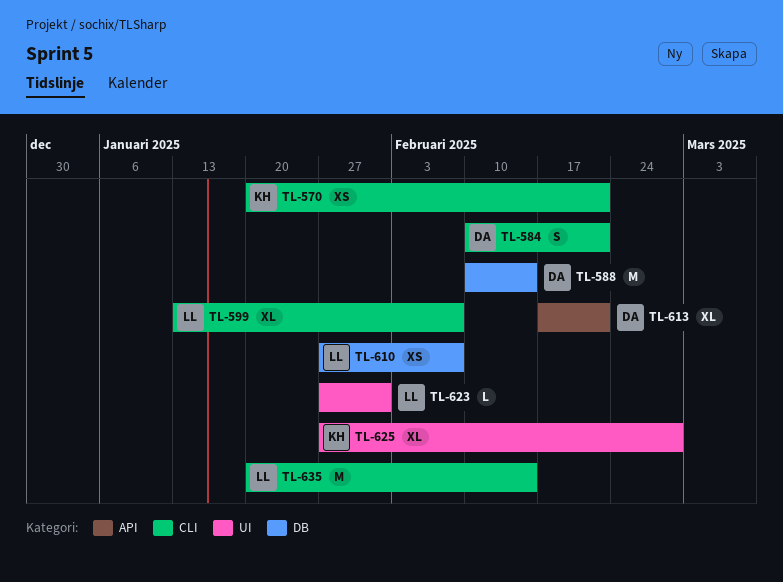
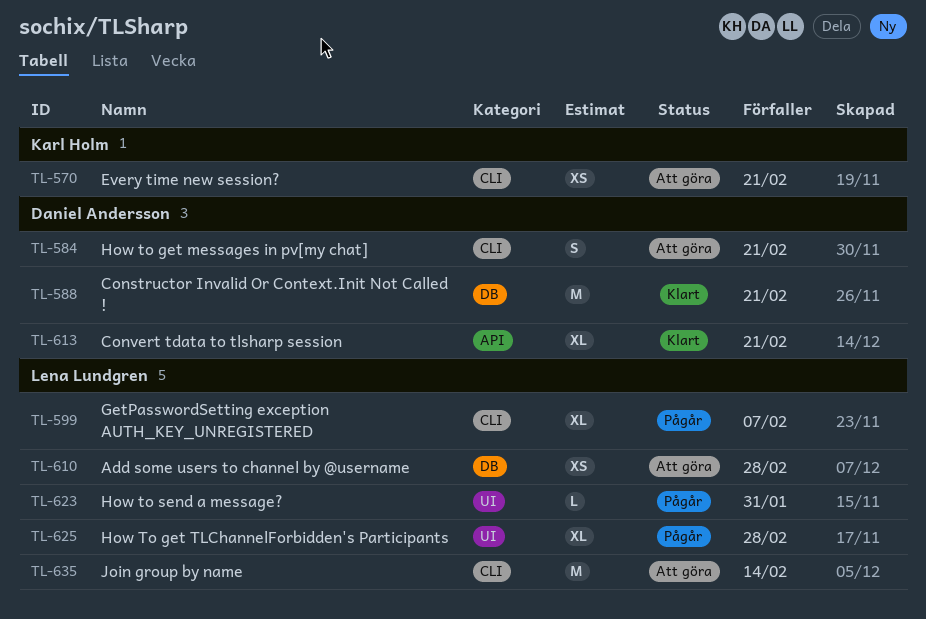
TL-588, due: Feb 14 -> Feb 21
TL-610, due: Feb 7 -> Feb 28
TL-625, owner: Karl Holm -> Lena Lundgren

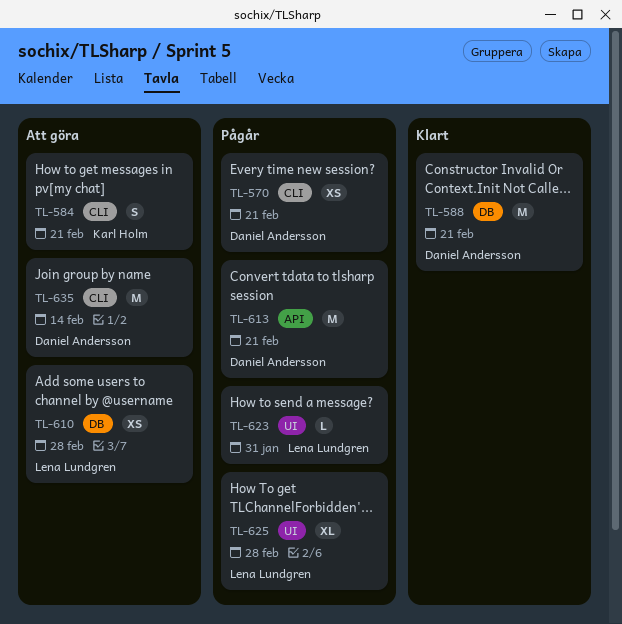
TL-570, status: Att göra -> Pågår
TL-570, owner: Karl Holm -> Daniel Andersson
TL-584, owner: Daniel Andersson -> Karl Holm
TL-599: present -> none
TL-613, status: Klart -> Pågår
TL-613, estimate: XL -> M
TL-635, owner: Lena Lundgren -> Daniel Andersson

